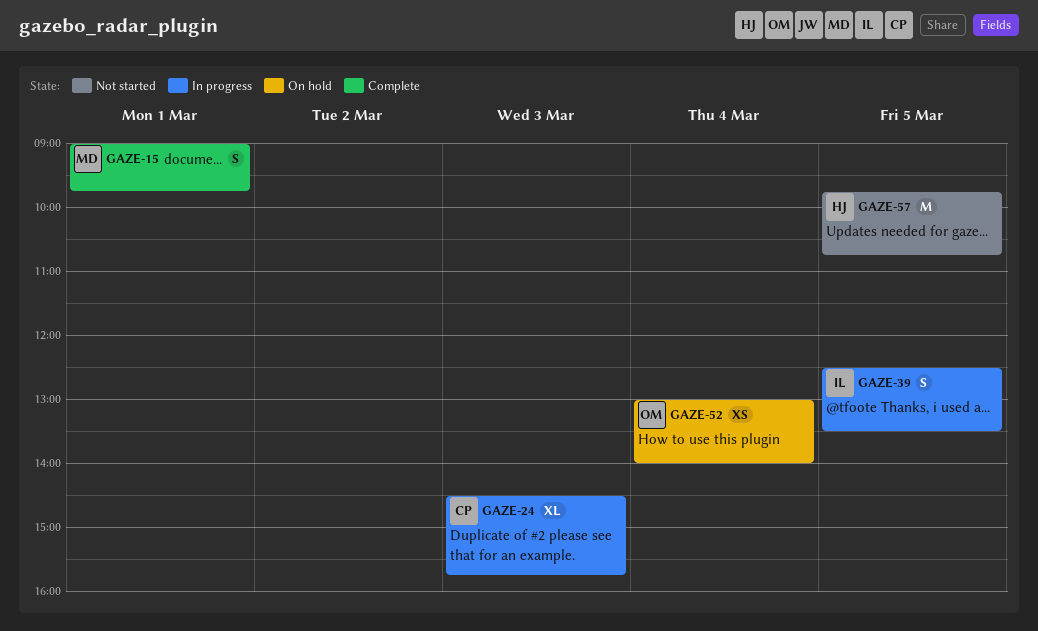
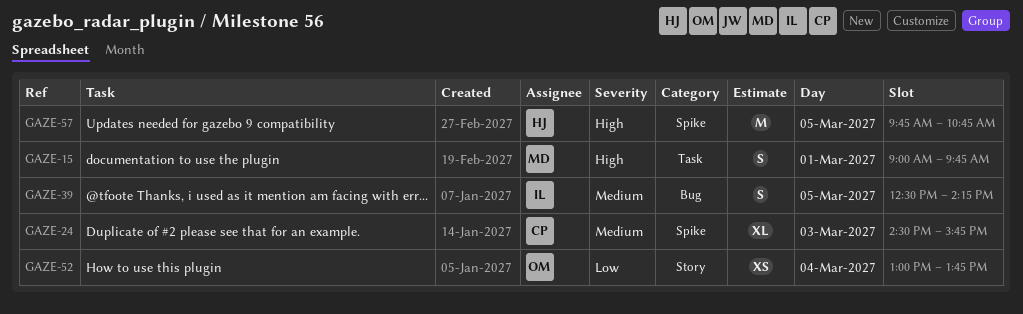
GAZE-39, ends: 13:30 -> 14:15
GAZE-52, ends: 14:00 -> 13:45

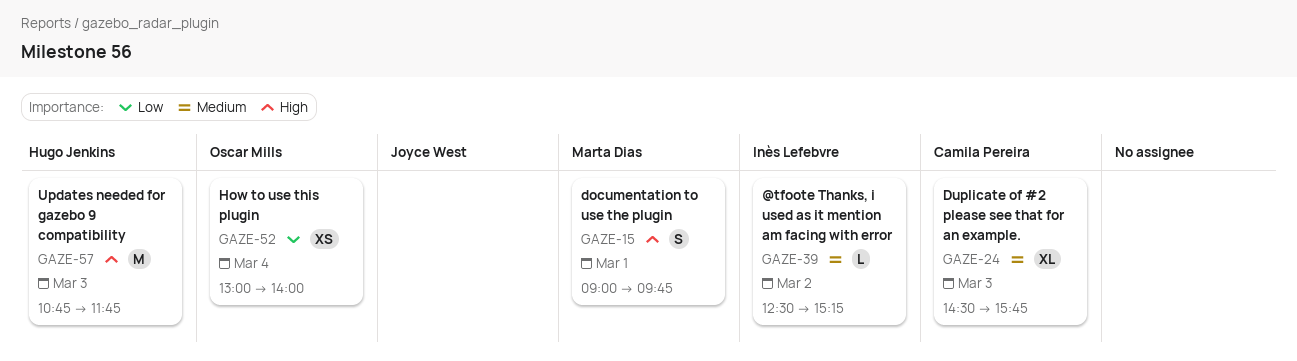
GAZE-39, estimate: S -> L
GAZE-39, day: Mar 5 -> Mar 2
GAZE-39, ends: 14:15 -> 15:15
GAZE-52, ends: 13:45 -> 14:00
GAZE-57, day: Mar 5 -> Mar 3
GAZE-57, begins: 09:45 -> 10:45
GAZE-57, ends: 10:45 -> 11:45

